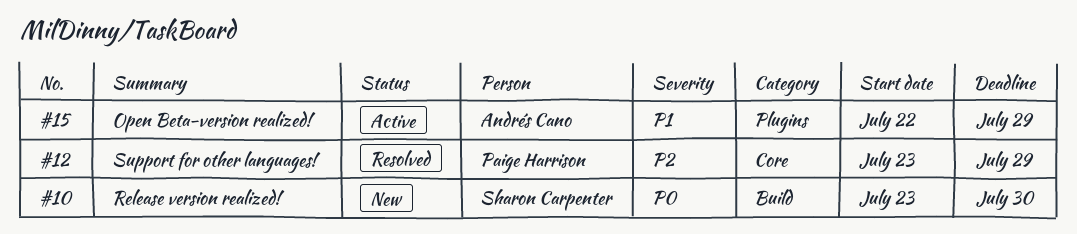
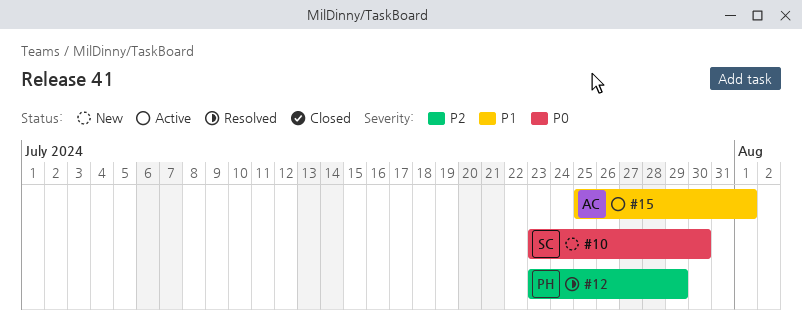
#15, start: Jul 22 -> Jul 25
#15, due: Jul 29 -> Aug 1

